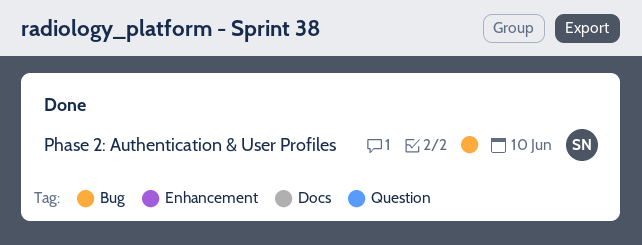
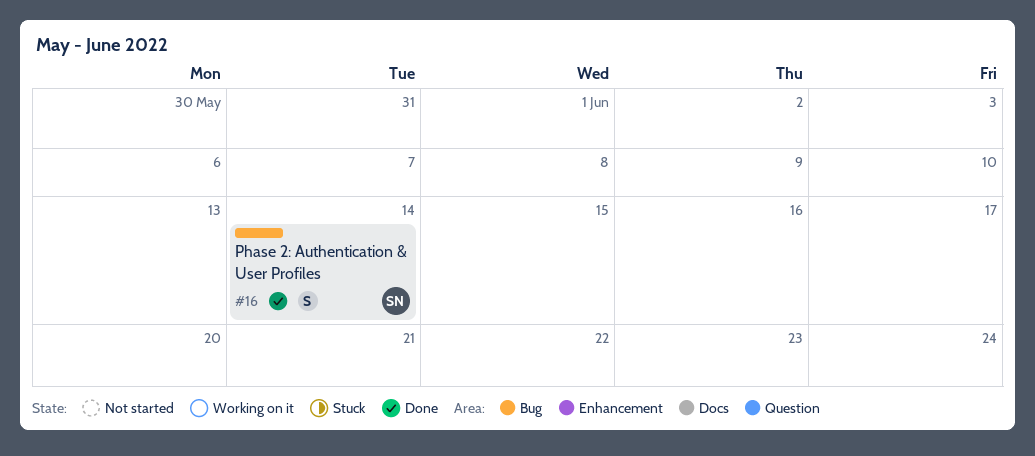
Phase 2: Authentication & User Profiles, due: Jun 10 -> Jun 14

